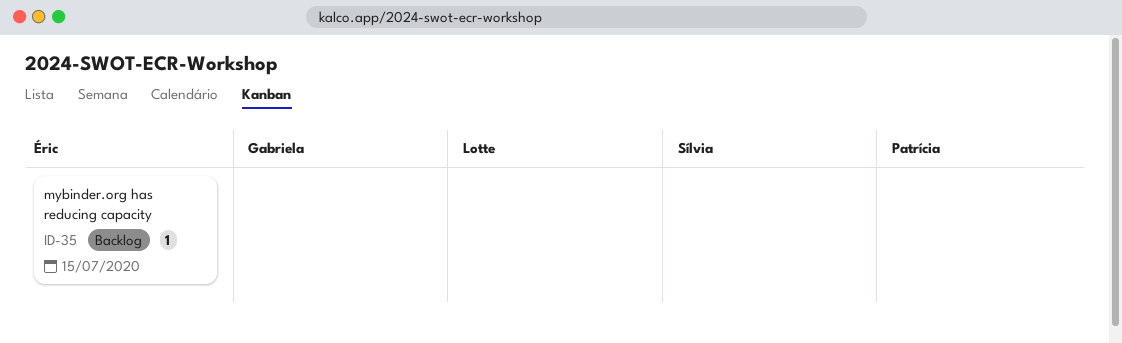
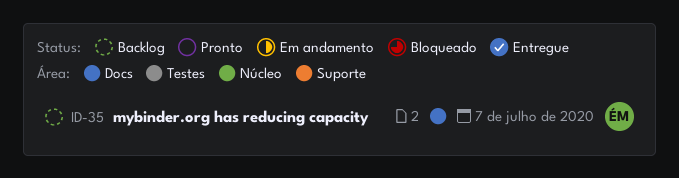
ID-35, due: Jul 15 -> Jul 7

